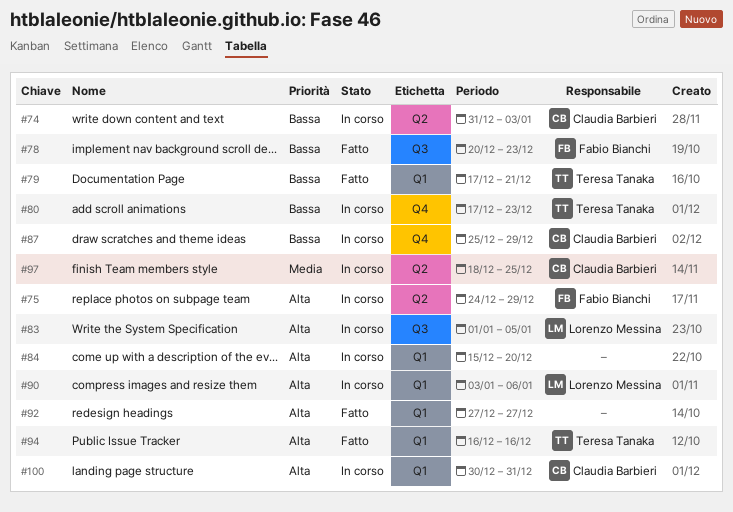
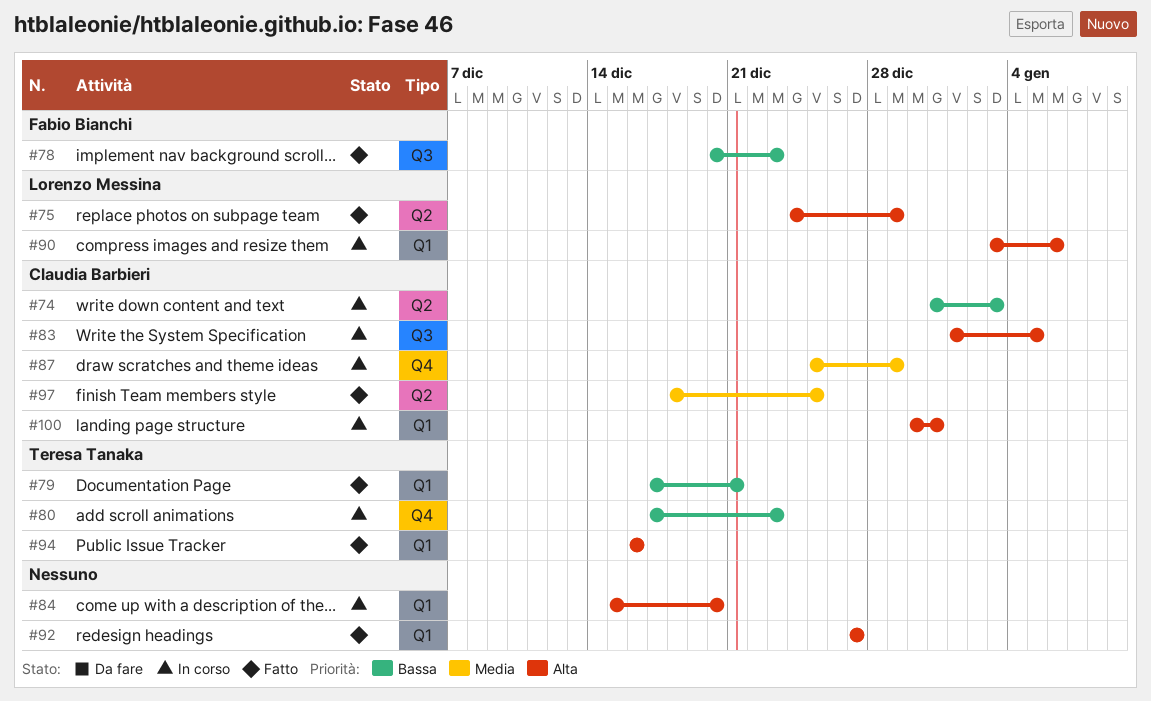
#75, status: In corso -> Fatto
#75, owner: Fabio Bianchi -> Lorenzo Messina
#83, owner: Lorenzo Messina -> Claudia Barbieri
#87, priority: Bassa -> Media
#97, status: In corso -> Fatto

